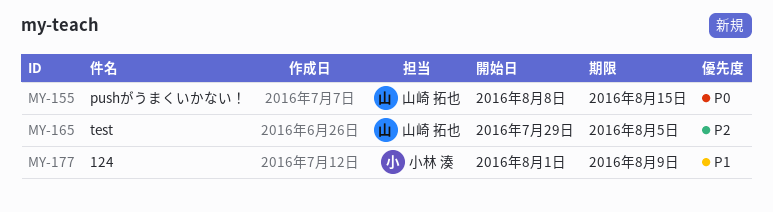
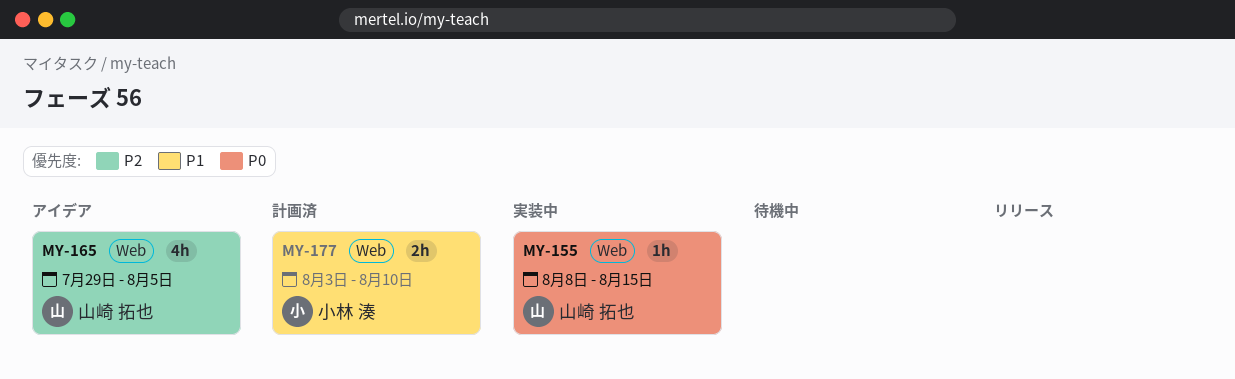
MY-177, start: Aug 1 -> Aug 3
MY-177, due: Aug 9 -> Aug 10

